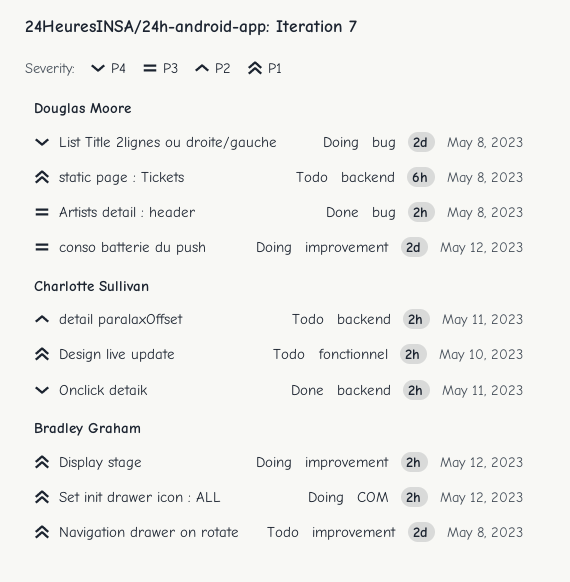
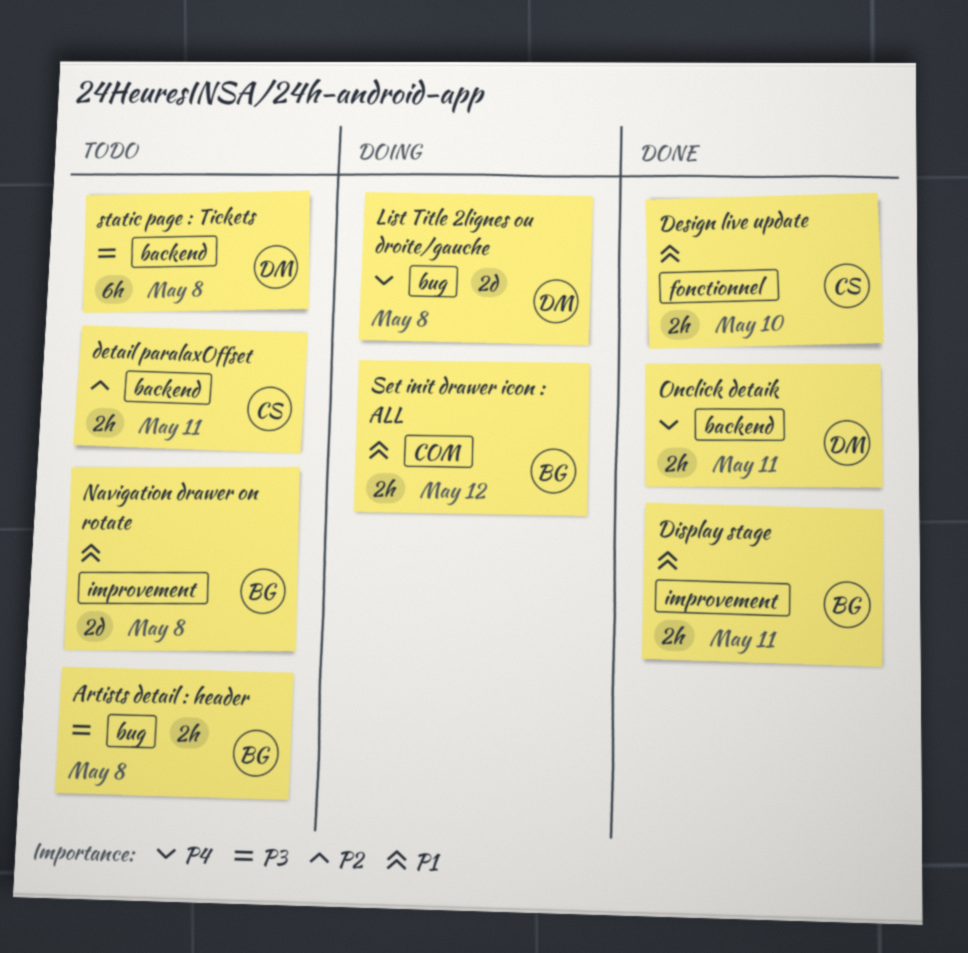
Artists detail : header, status: Done -> Todo
Artists detail : header, owner: Douglas Moore -> Bradley Graham
conso batterie du push: present -> none
Design live update, status: Todo -> Done
Display stage, status: Doing -> Done
Display stage, day: May 12 -> May 11
Onclick detaik, owner: Charlotte Sullivan -> Douglas Moore
static page : Tickets, priority: P1 -> P3

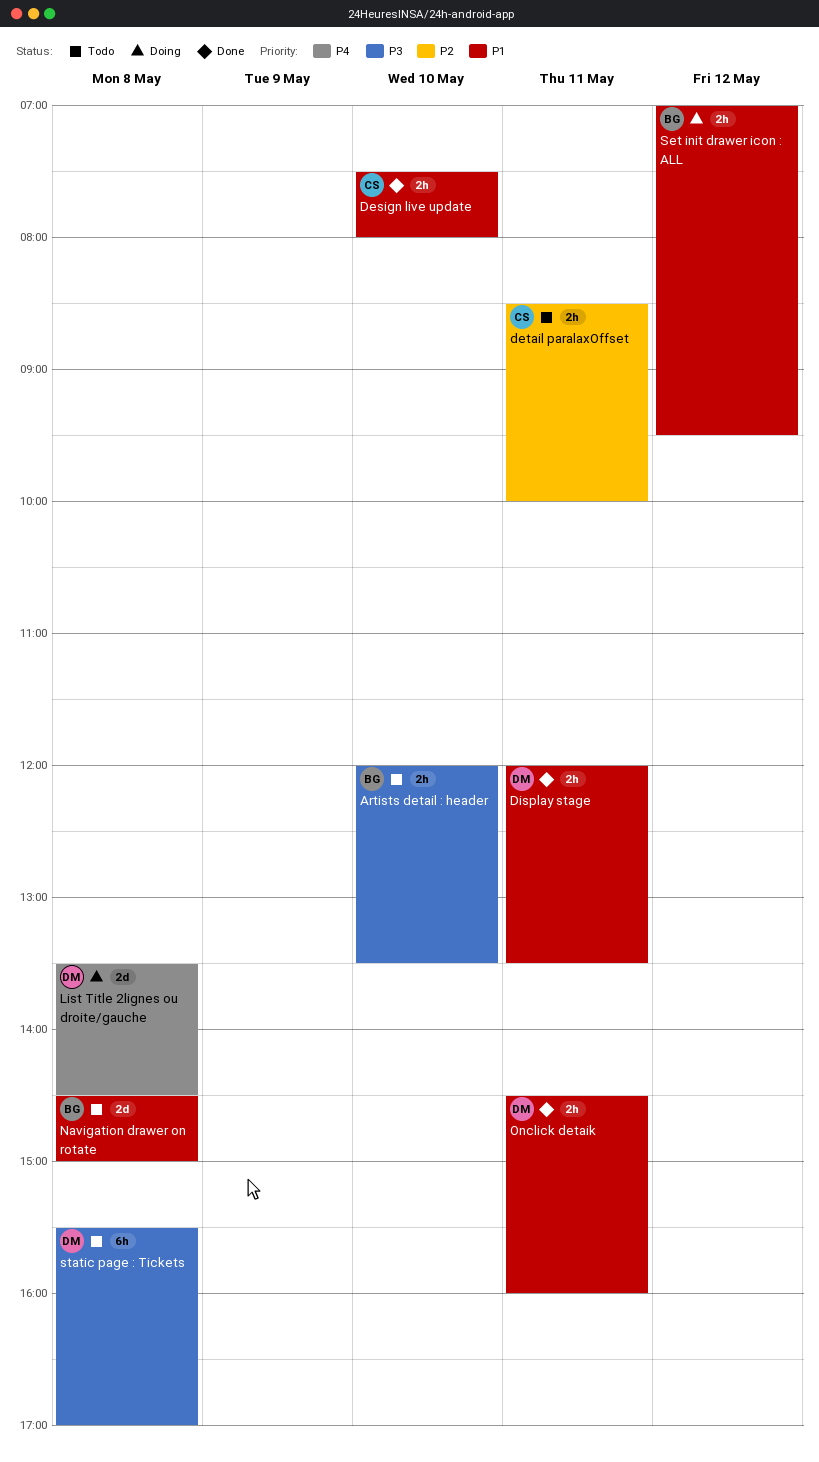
Artists detail : header, day: May 8 -> May 10
Display stage, owner: BG -> DM
Onclick detaik, priority: P4 -> P1

